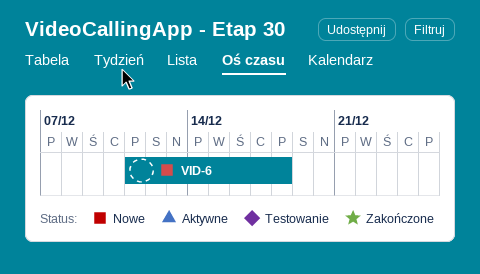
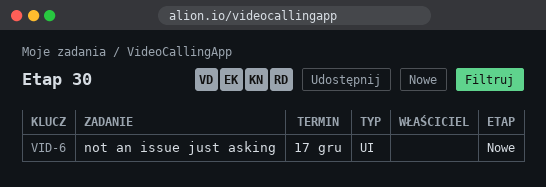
VID-6, due: Dec 18 -> Dec 17

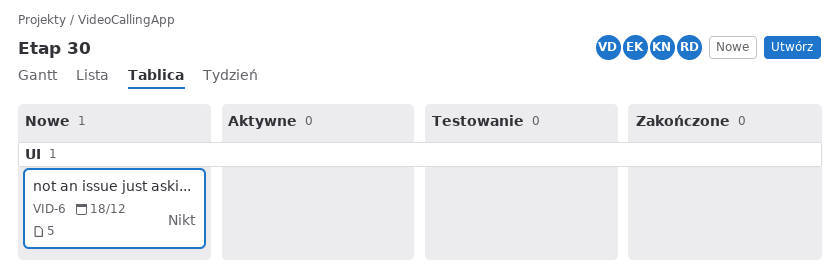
VID-6, due: Dec 17 -> Dec 18

